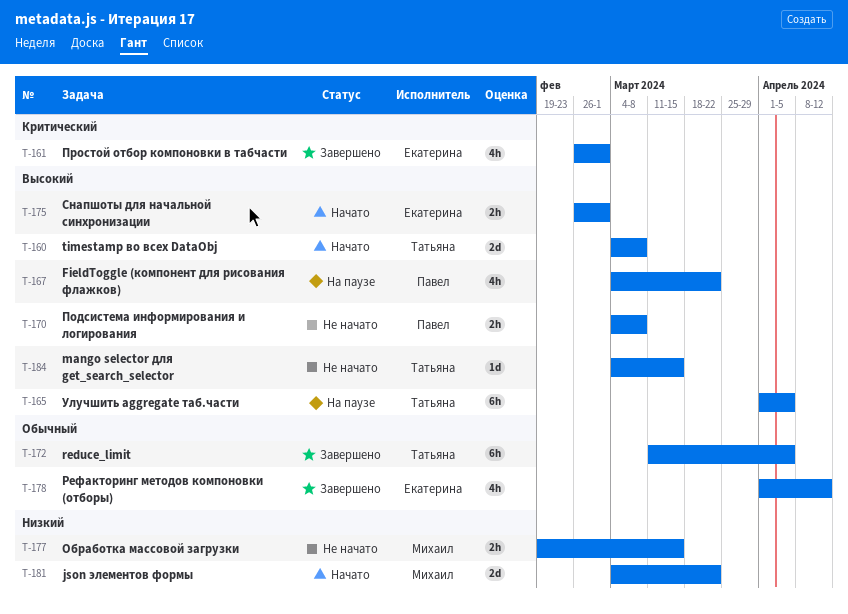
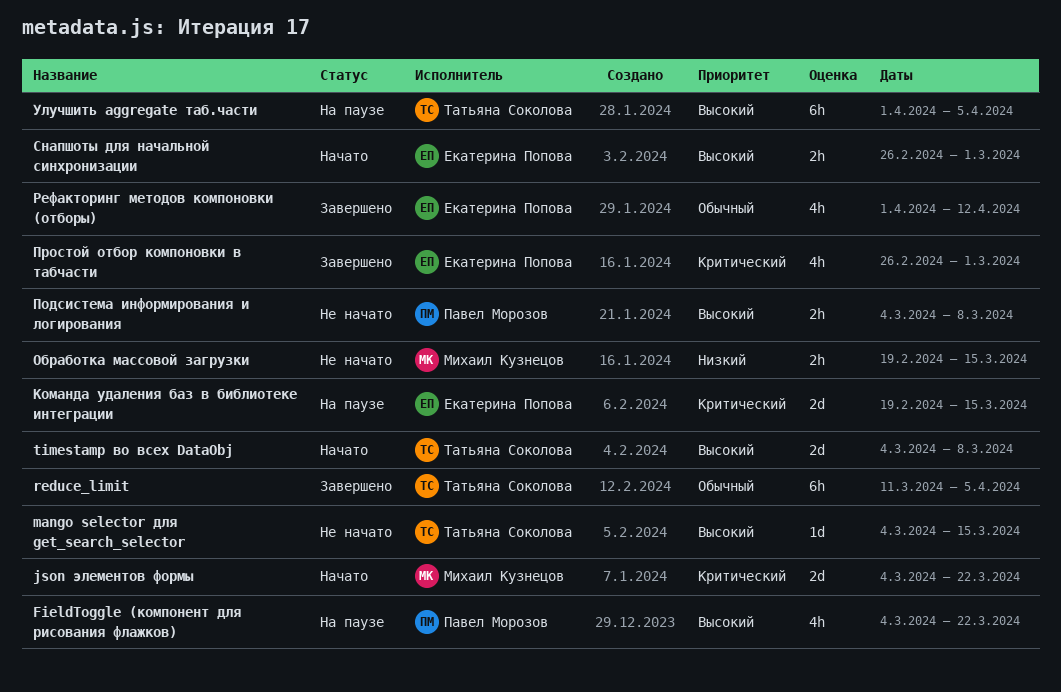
json элементов формы, priority: Низкий -> Критический
Команда удаления баз в библиотеке интеграции: none -> present

